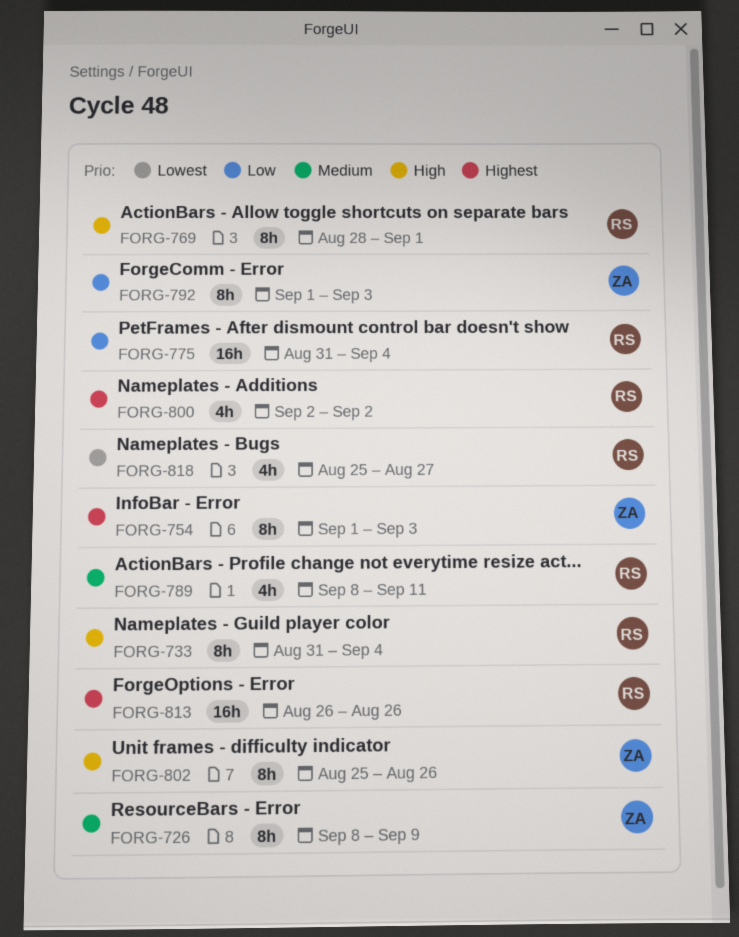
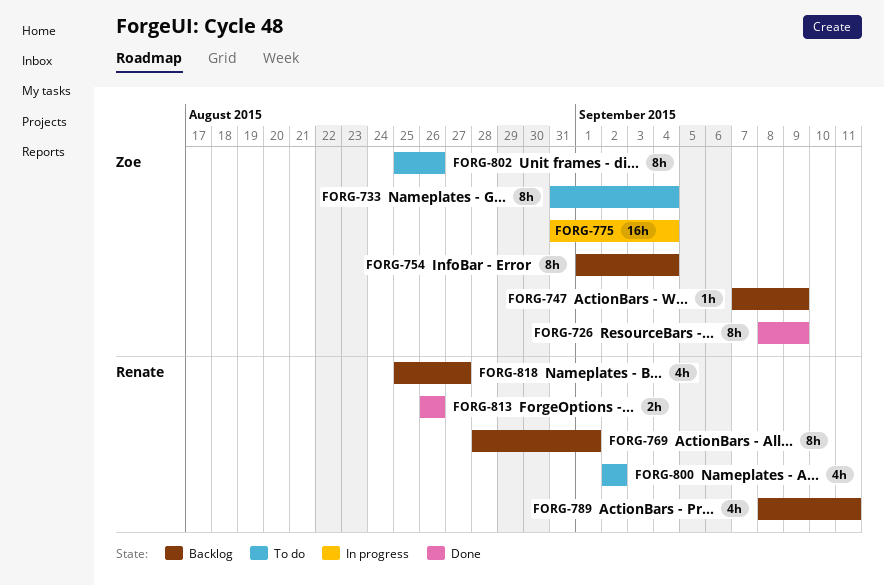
FORG-733, owner: Renate -> Zoe
FORG-747: none -> present
FORG-754, due: Sep 3 -> Sep 4
FORG-775, owner: Renate -> Zoe
FORG-792: present -> none
FORG-813, estimate: 16h -> 2h

